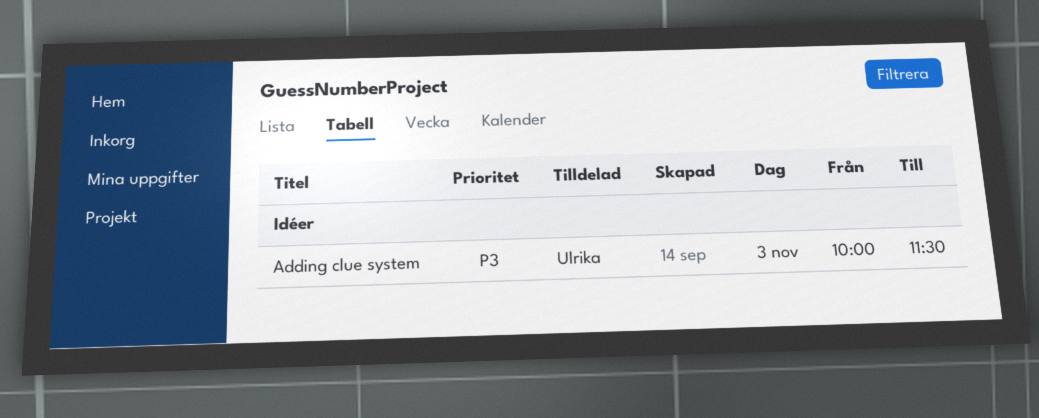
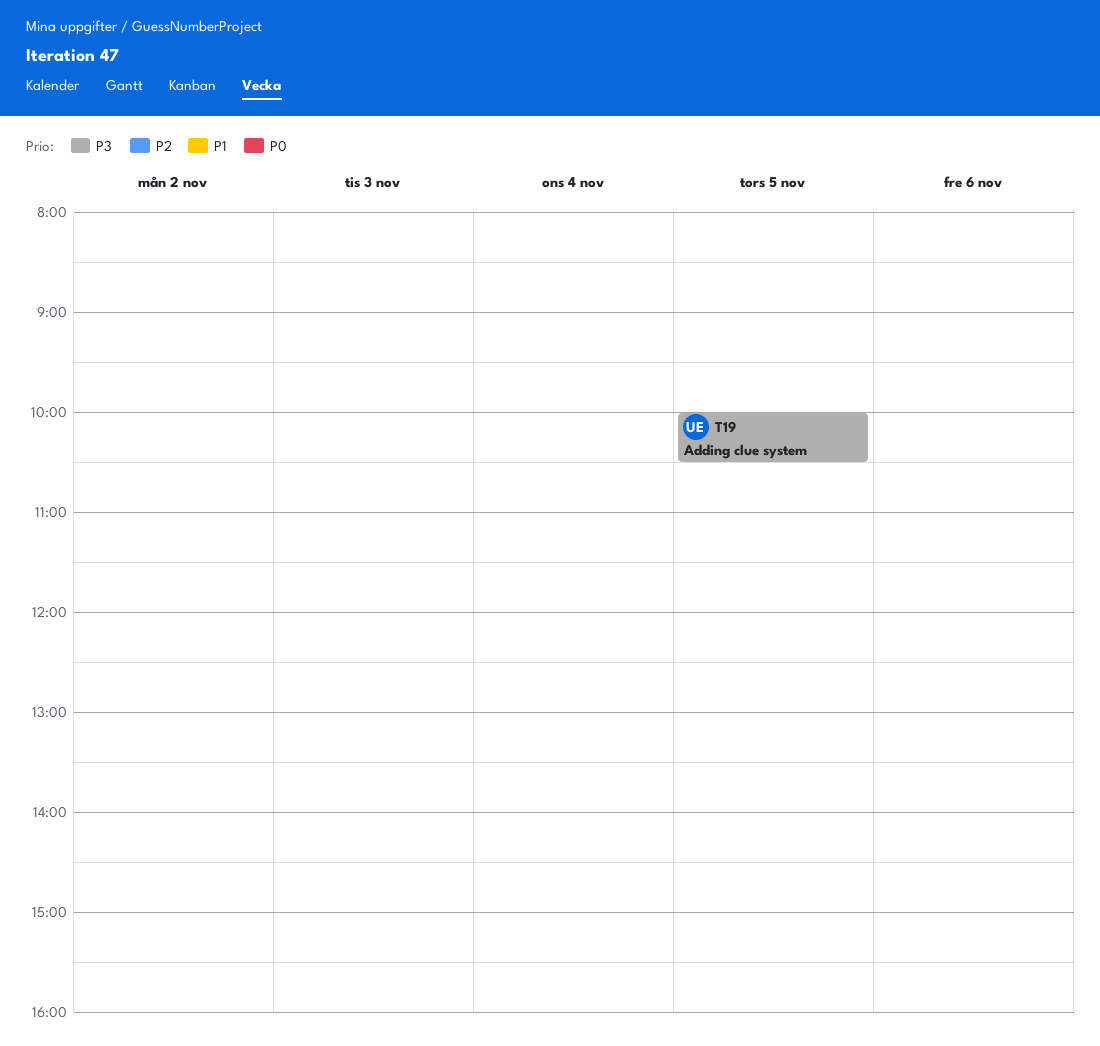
Adding clue system, day: Nov 3 -> Nov 5
Adding clue system, ends: 11:30 -> 10:30

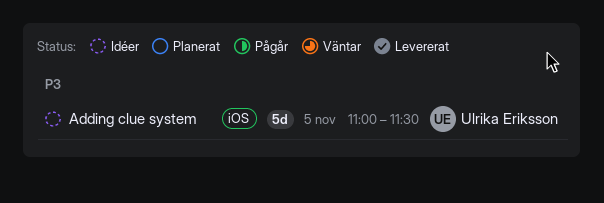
Adding clue system, begins: 10:00 -> 11:00
Adding clue system, ends: 10:30 -> 11:30

